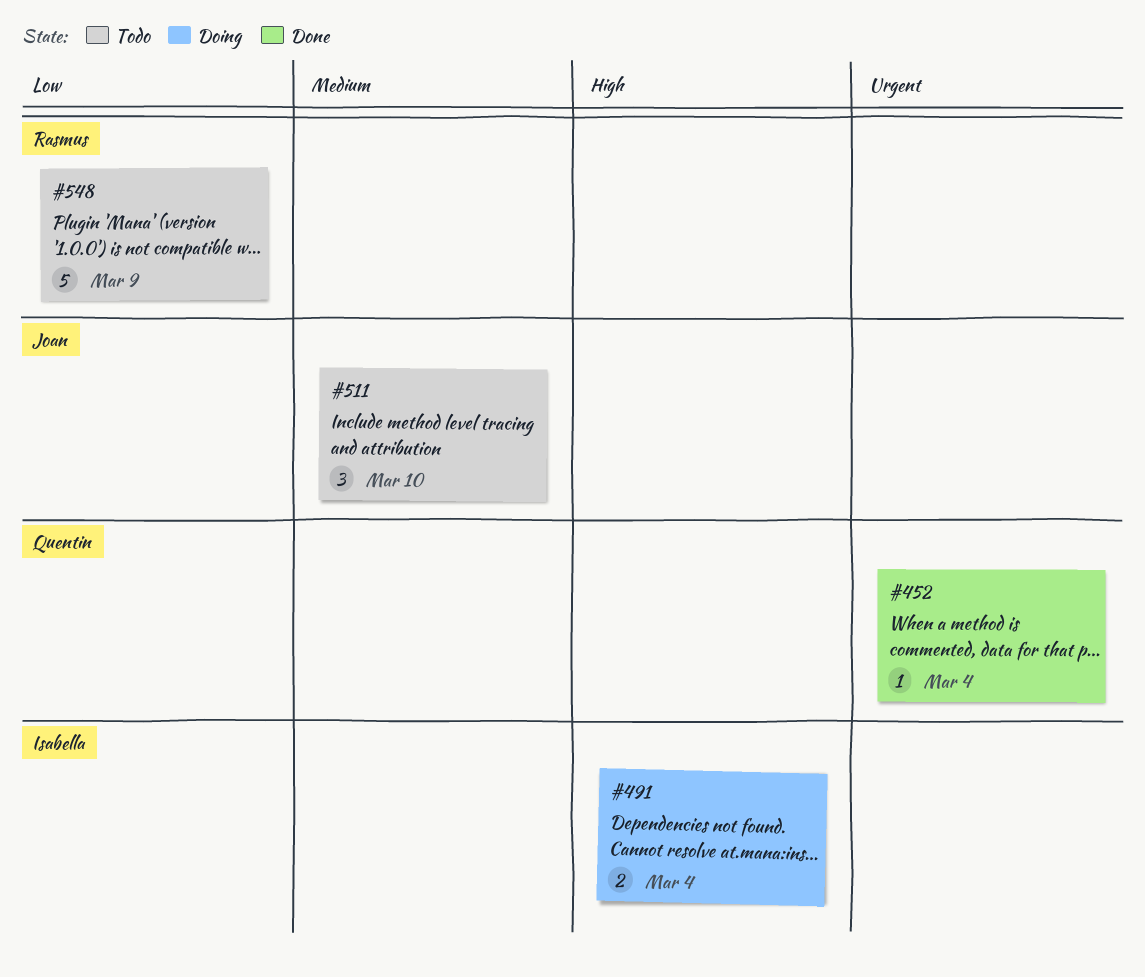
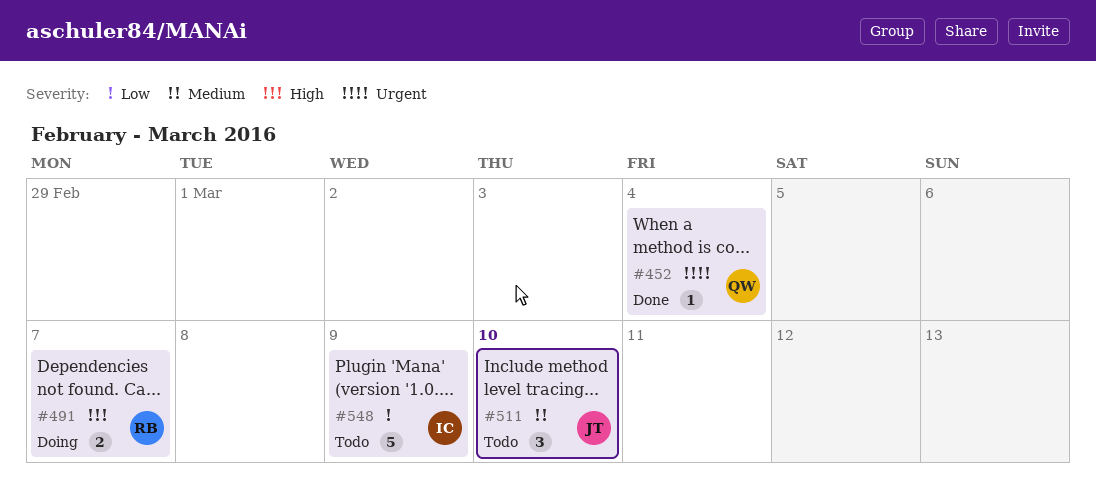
#491, owner: Isabella -> Rasmus
#491, due: Mar 4 -> Mar 7
#548, owner: Rasmus -> Isabella

